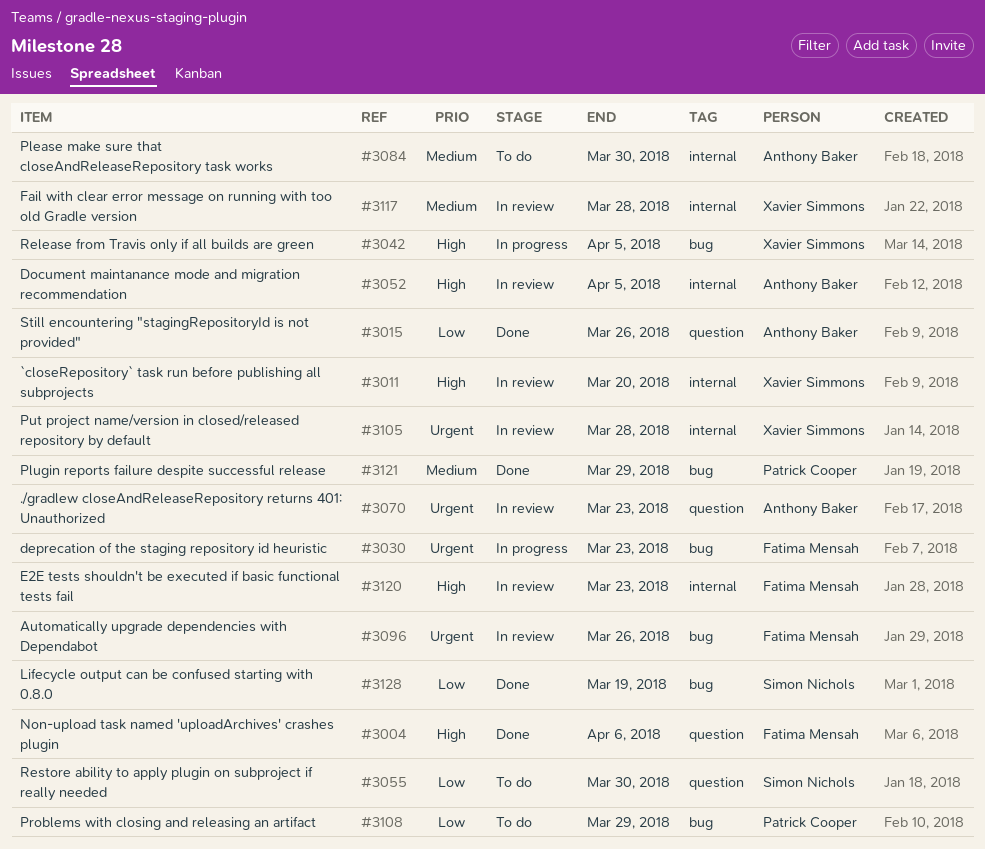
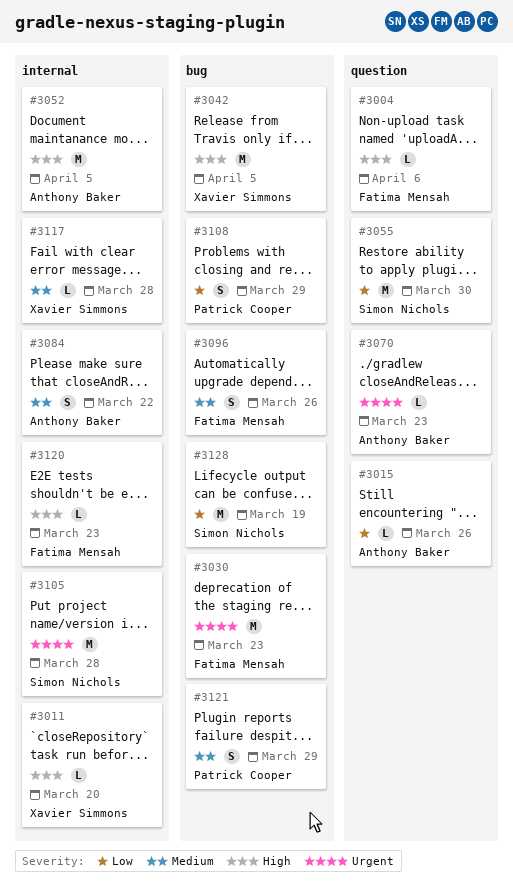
#3084, due: Mar 30 -> Mar 22
#3096, priority: Urgent -> Medium
#3105, owner: Xavier Simmons -> Simon Nichols

